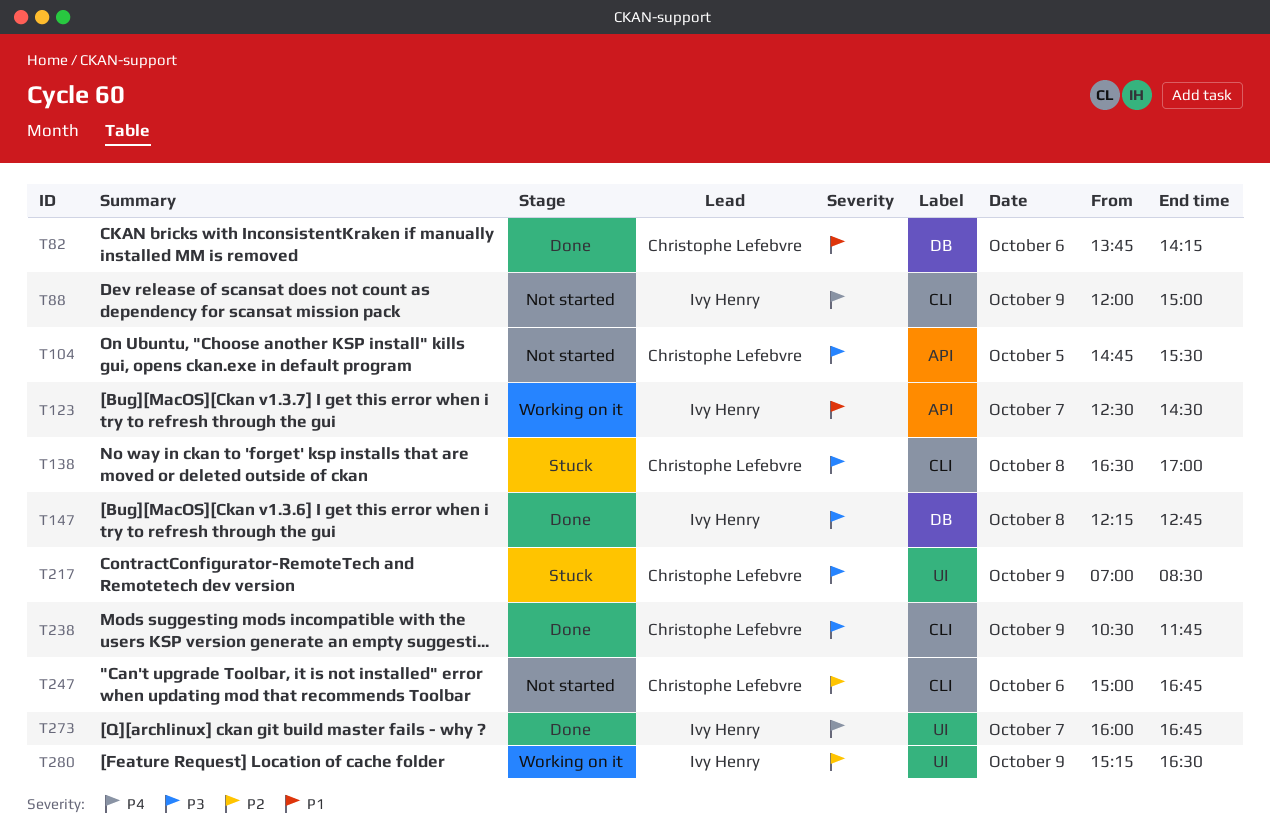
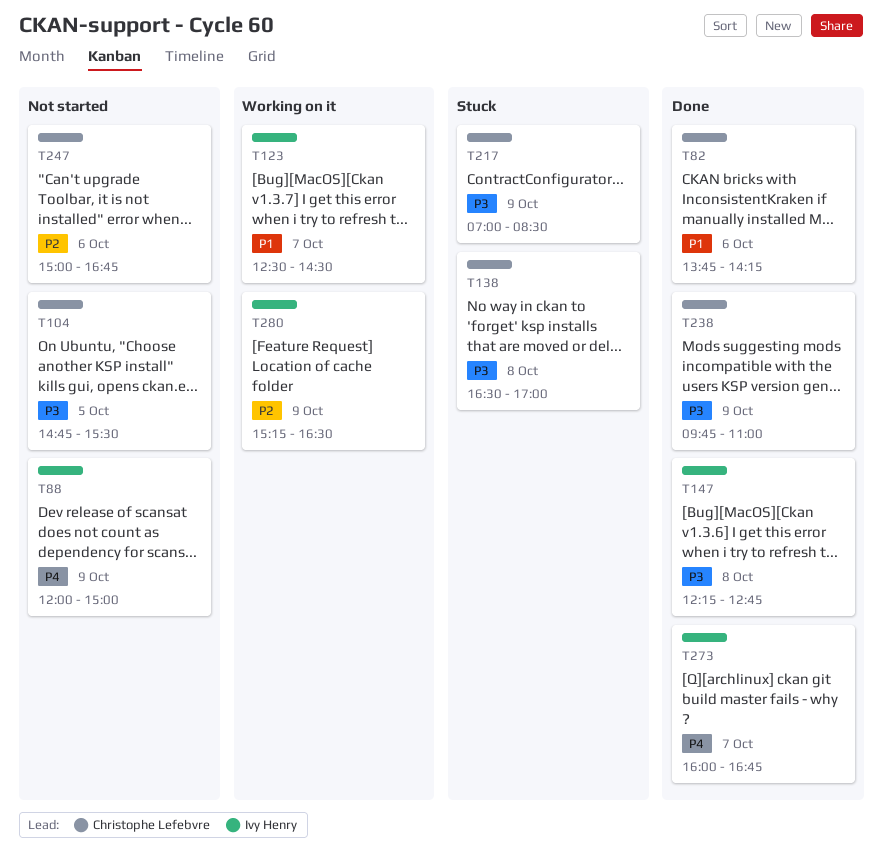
T238, begins: 10:30 -> 09:45
T238, ends: 11:45 -> 11:00

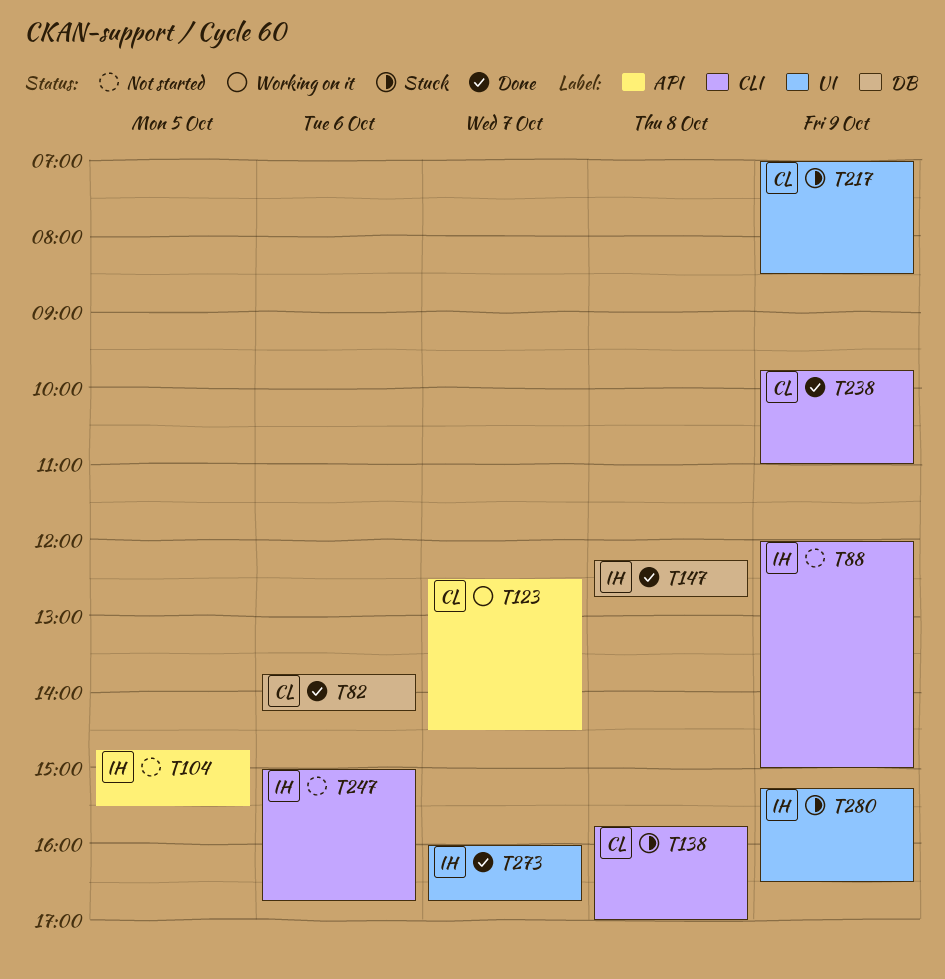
T104, owner: Christophe Lefebvre -> Ivy Henry
T123, owner: Ivy Henry -> Christophe Lefebvre
T138, begins: 16:30 -> 15:45
T247, owner: Christophe Lefebvre -> Ivy Henry
T280, status: Working on it -> Stuck

